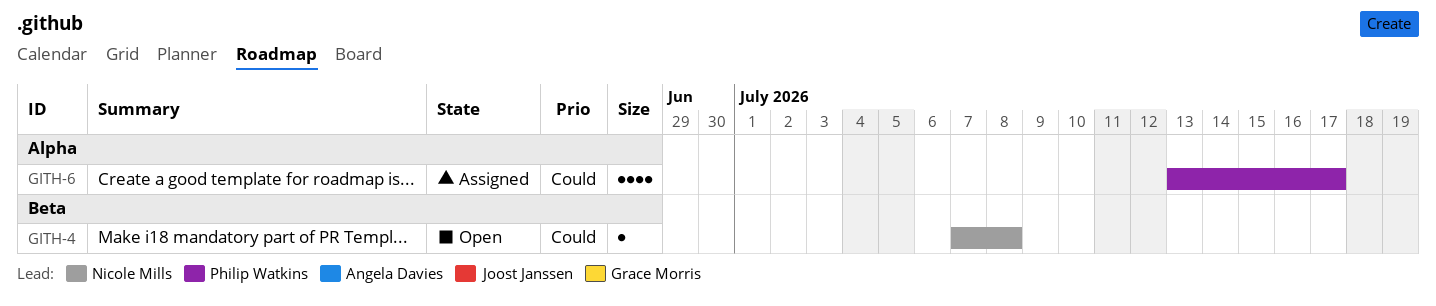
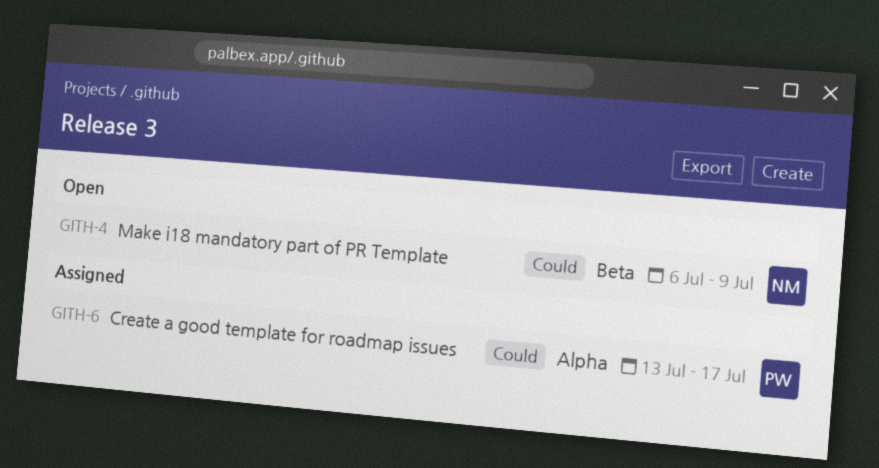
GITH-4, start: Jul 7 -> Jul 6
GITH-4, due: Jul 8 -> Jul 9

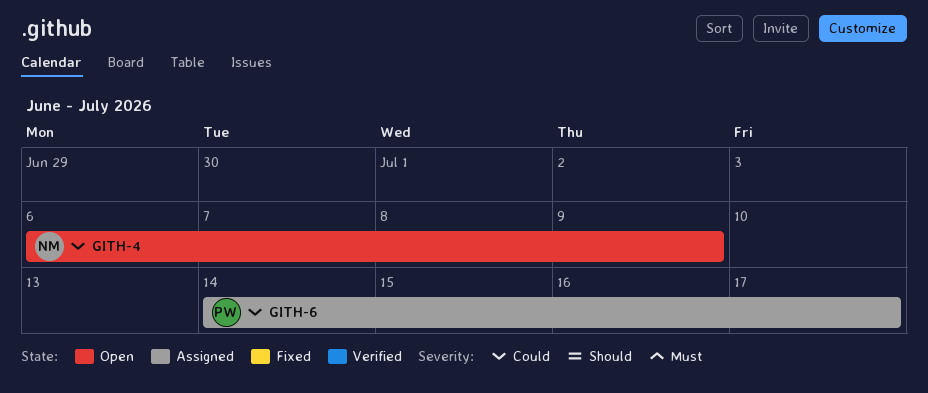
GITH-6, start: Jul 13 -> Jul 14

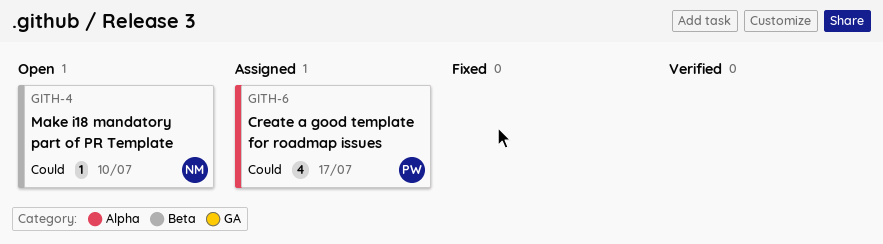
GITH-4, due: Jul 9 -> Jul 10

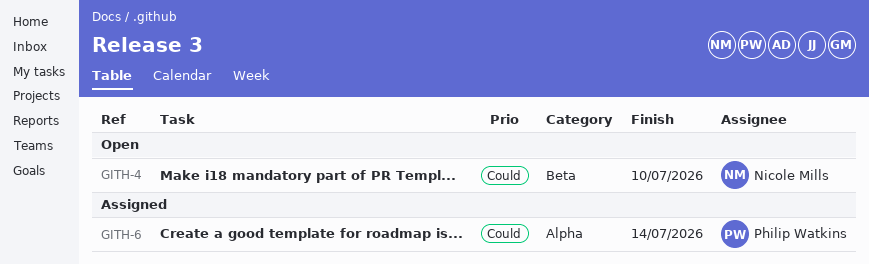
GITH-6, due: Jul 17 -> Jul 14

